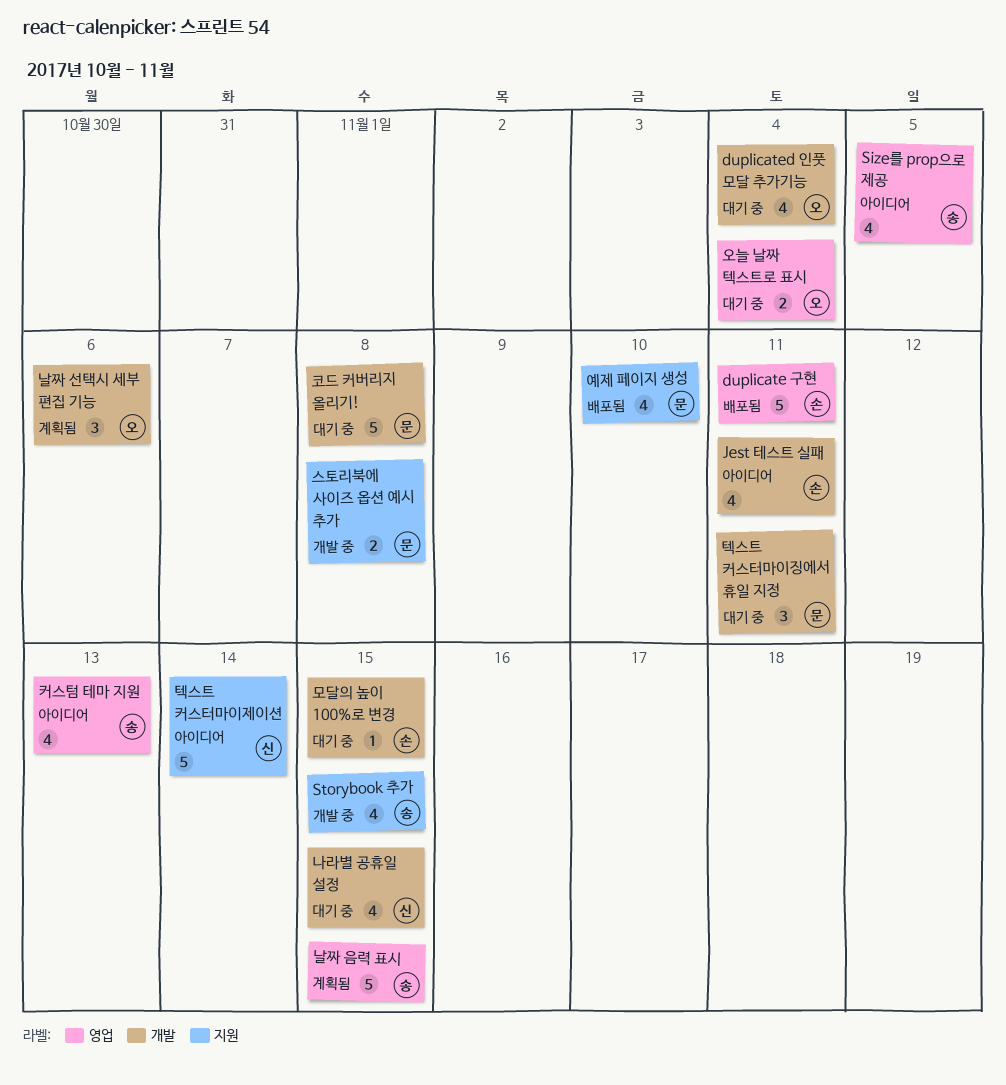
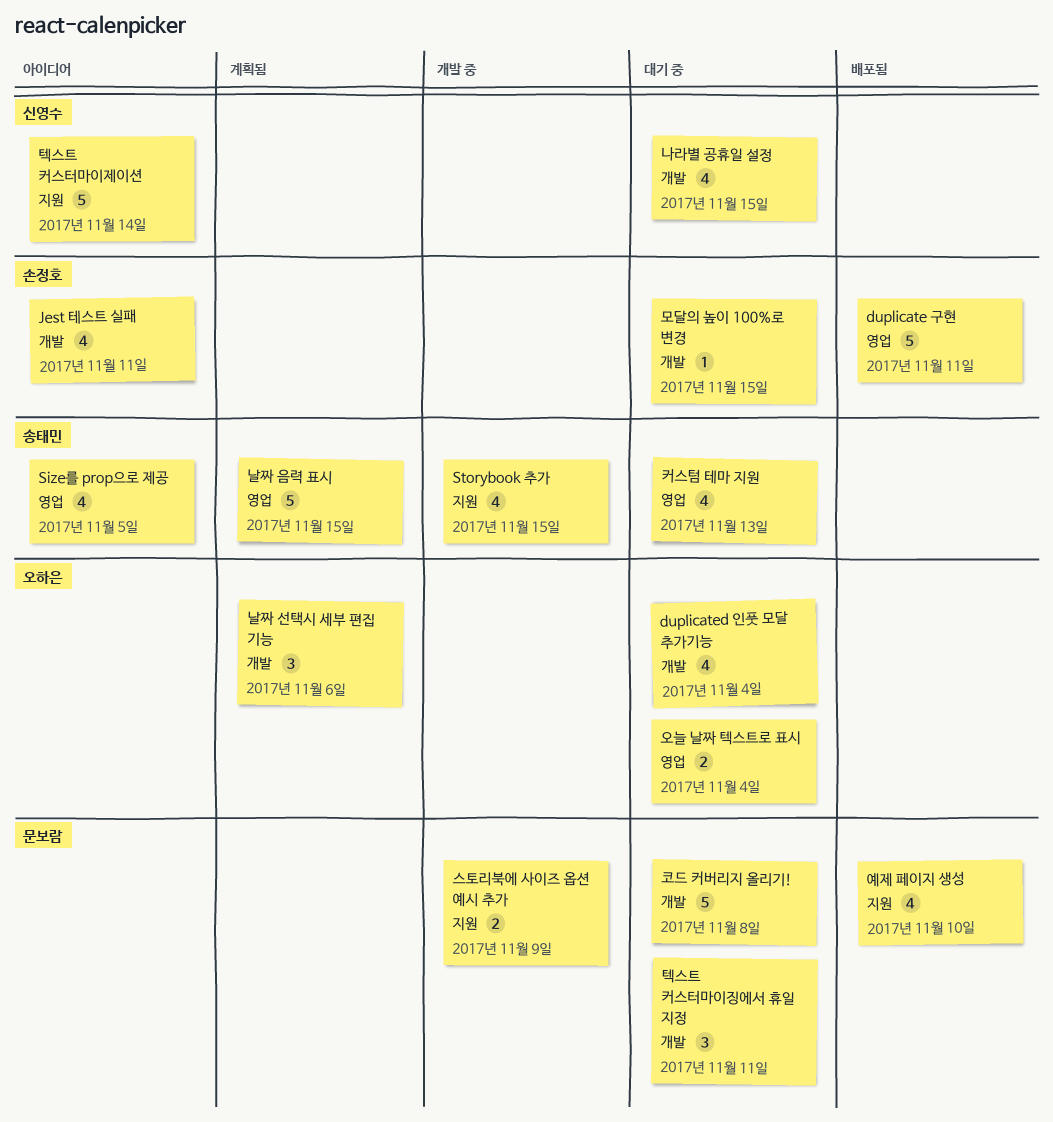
스토리북에 사이즈 옵션 예시 추가, due: Nov 8 -> Nov 9
커스텀 테마 지원, status: 아이디어 -> 대기 중

